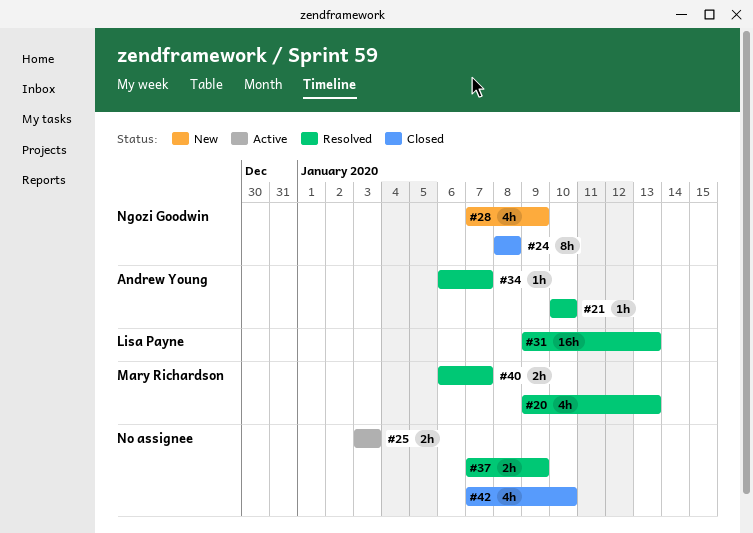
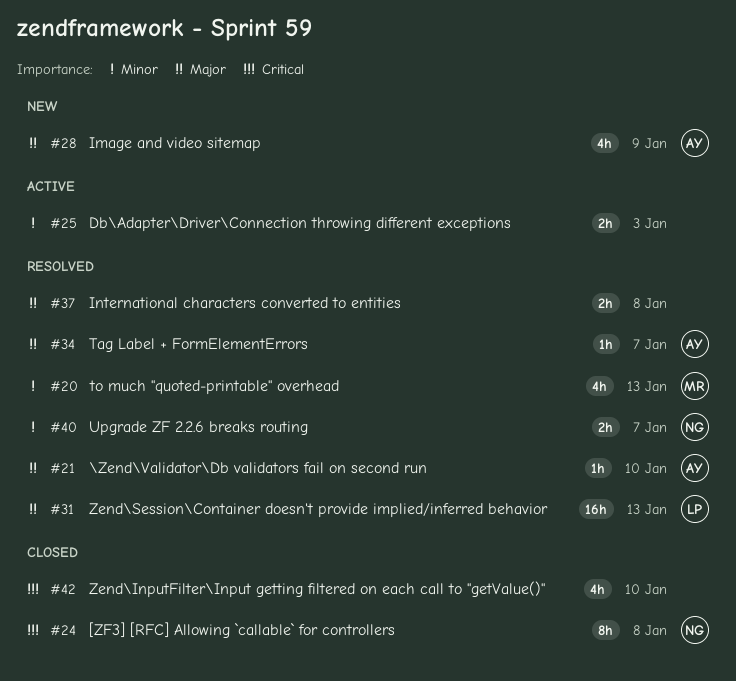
#28, owner: Ngozi Goodwin -> Andrew Young
#37, due: Jan 9 -> Jan 8
#40, owner: Mary Richardson -> Ngozi Goodwin

